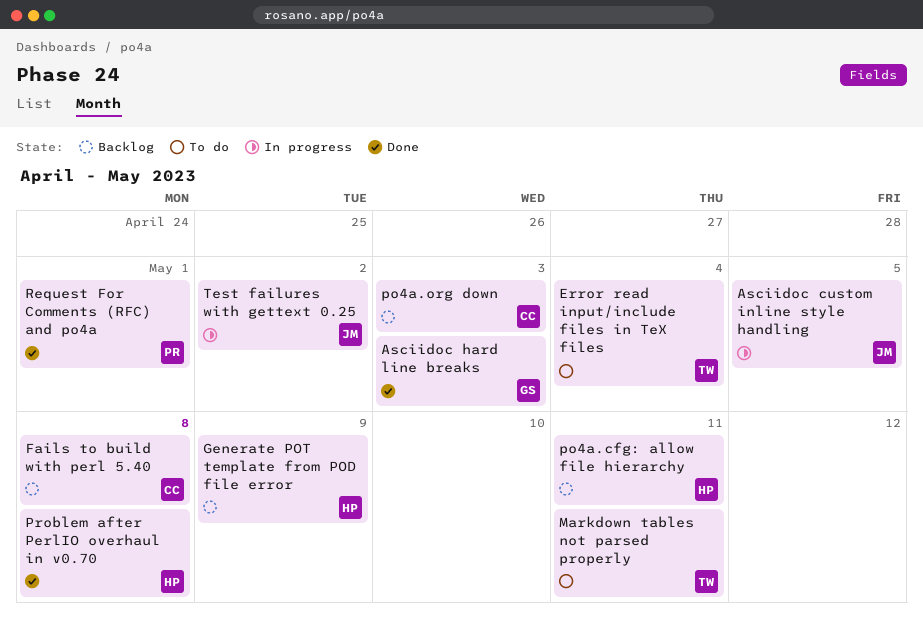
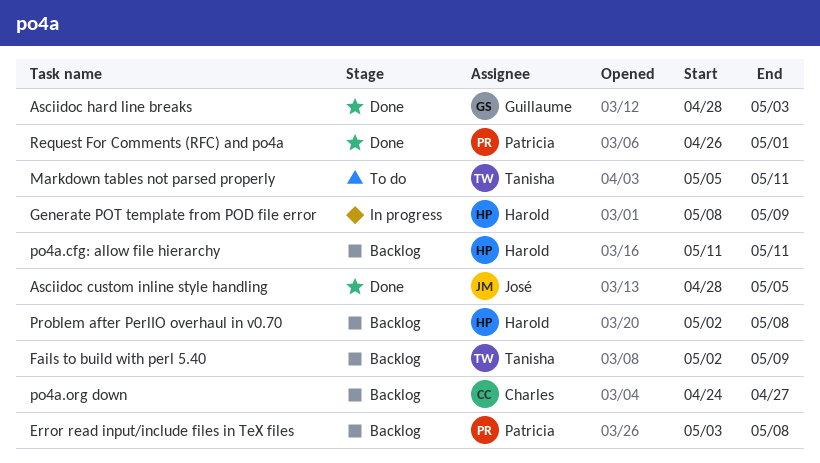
Asciidoc custom inline style handling, status: In progress -> Done
Error read input/include files in TeX files, status: To do -> Backlog
Error read input/include files in TeX files, owner: Tanisha -> Patricia
Error read input/include files in TeX files, due: May 4 -> May 8
Fails to build with perl 5.40, owner: Charles -> Tanisha
Fails to build with perl 5.40, due: May 8 -> May 9
Generate POT template from POD file error, status: Backlog -> In progress
po4a.org down, due: May 3 -> Apr 27
Problem after PerlIO overhaul in v0.70, status: Done -> Backlog
Test failures with gettext 0.25: present -> none

